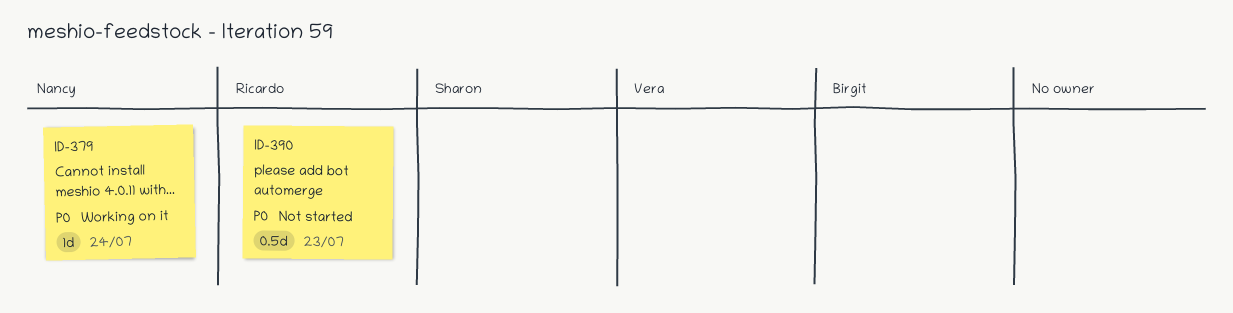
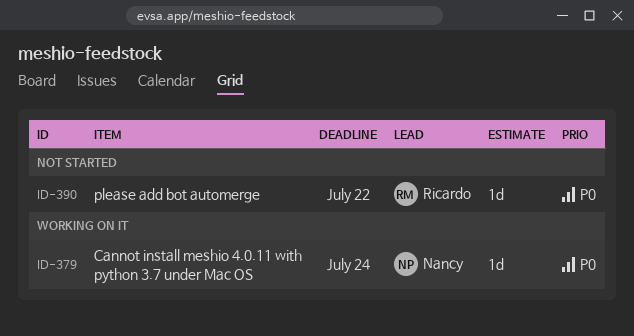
ID-390, estimate: 0.5d -> 1d
ID-390, due: Jul 23 -> Jul 22

